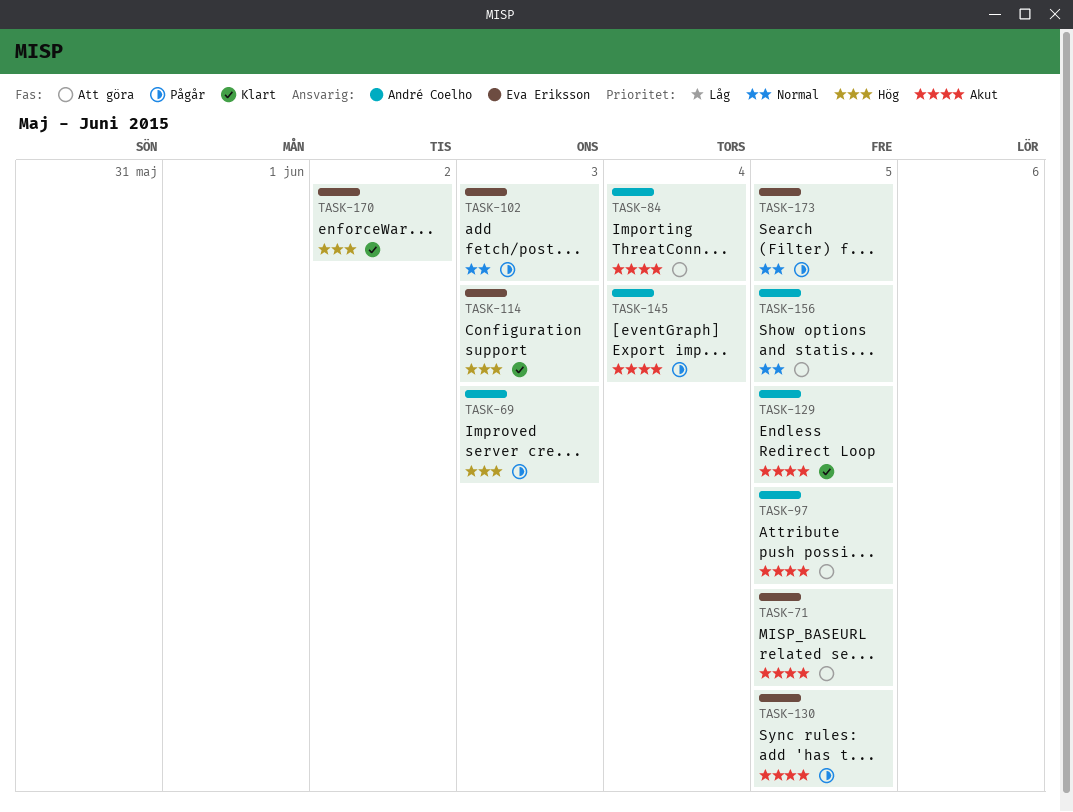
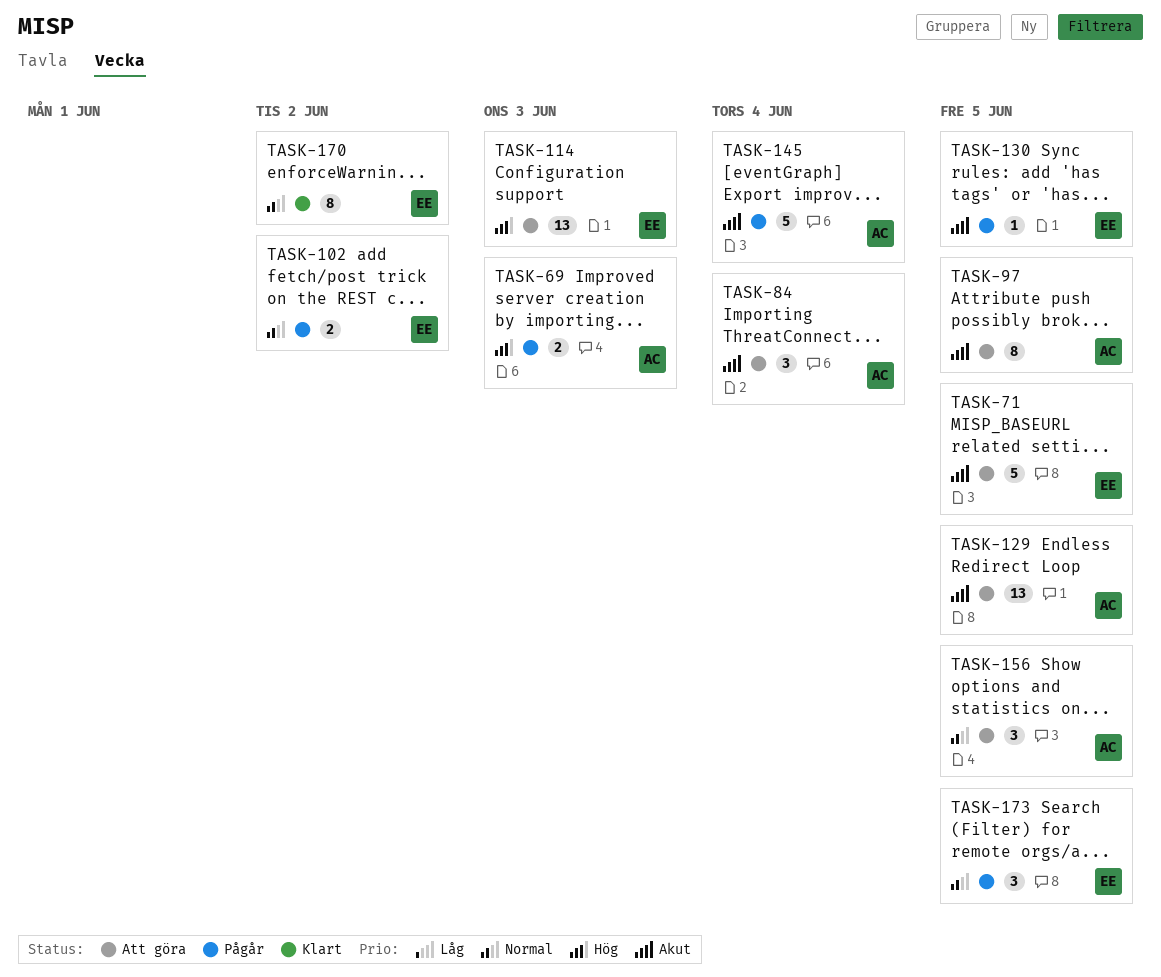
TASK-102, due: Jun 3 -> Jun 2
TASK-114, status: Klart -> Att göra
TASK-129, status: Klart -> Att göra
TASK-170, priority: Hög -> Normal

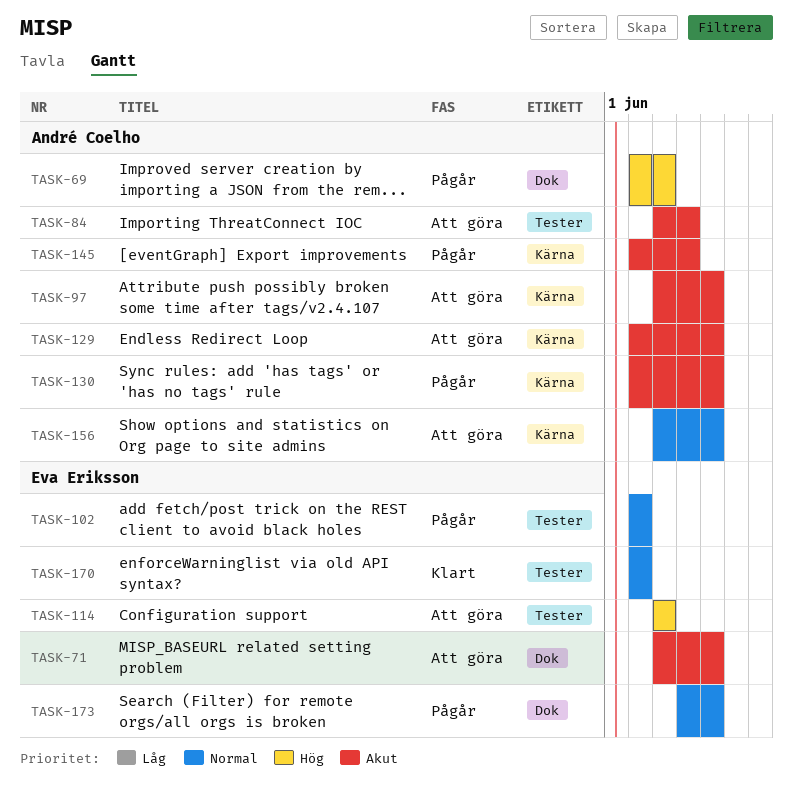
TASK-130, owner: Eva Eriksson -> André Coelho

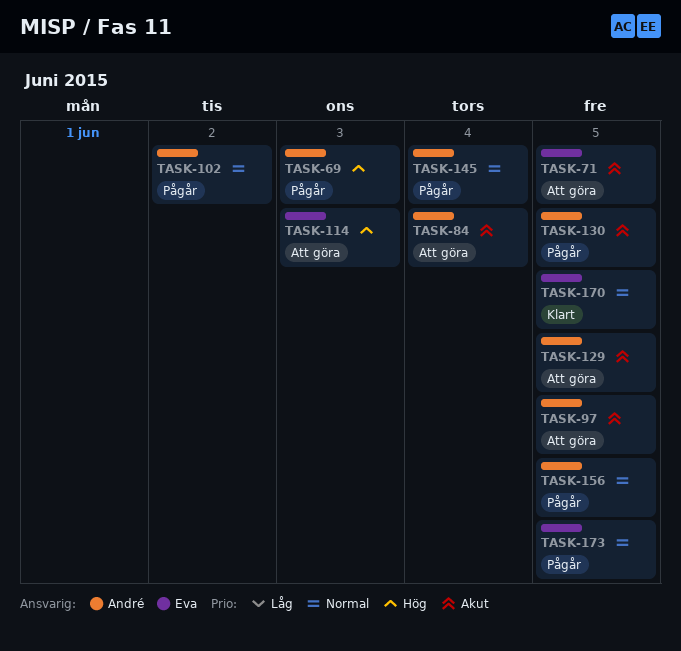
TASK-102, owner: Eva Eriksson -> André Coelho
TASK-145, priority: Akut -> Normal
TASK-156, status: Att göra -> Pågår
TASK-170, due: Jun 2 -> Jun 5

